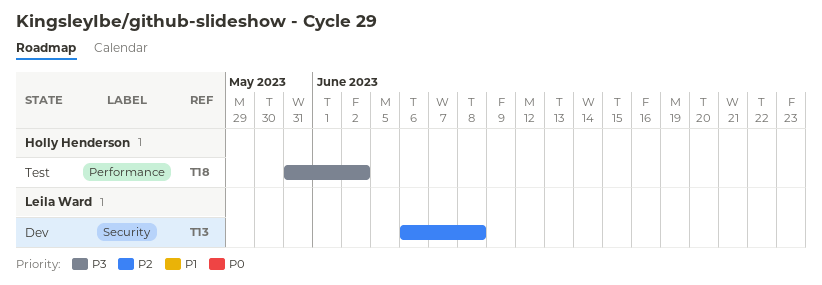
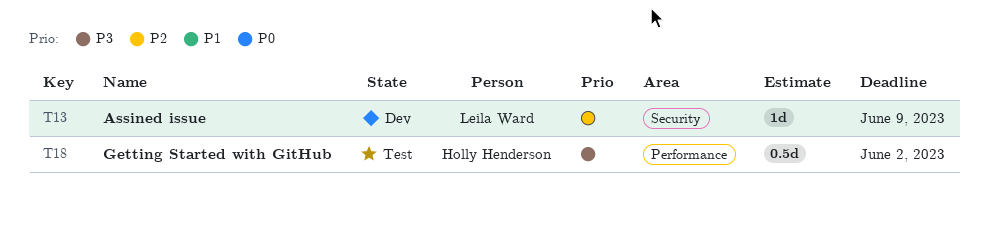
T13, due: Jun 8 -> Jun 9

